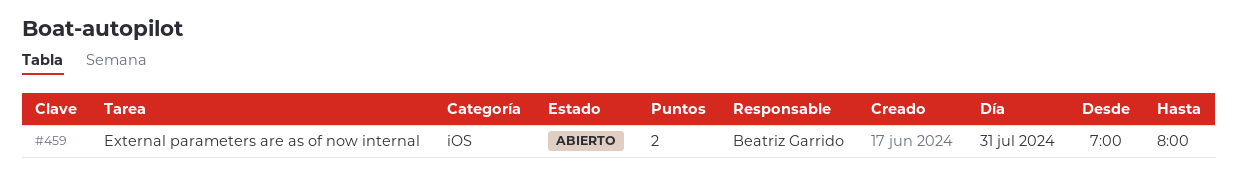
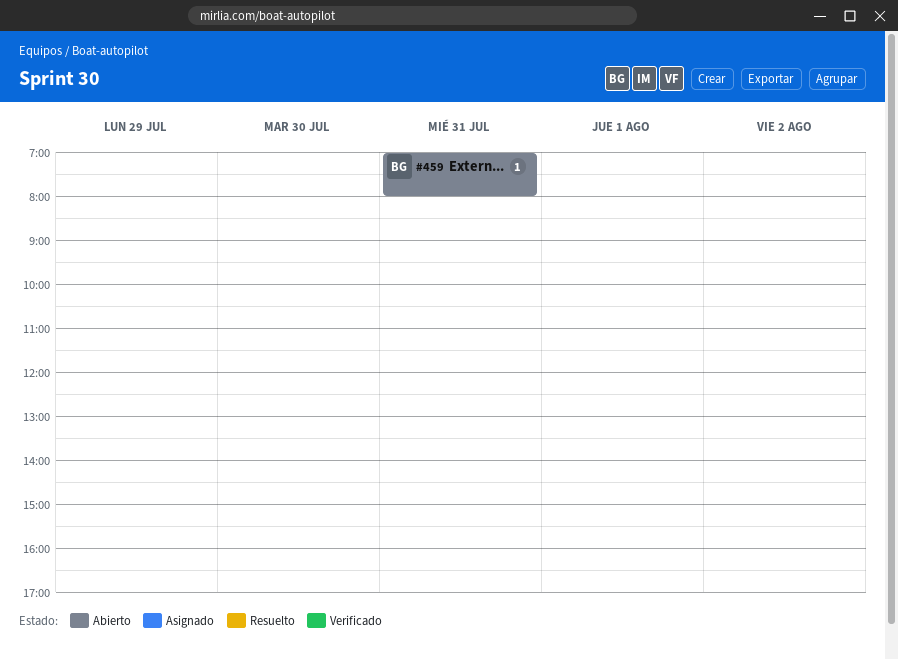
#459, estimate: 2 -> 1

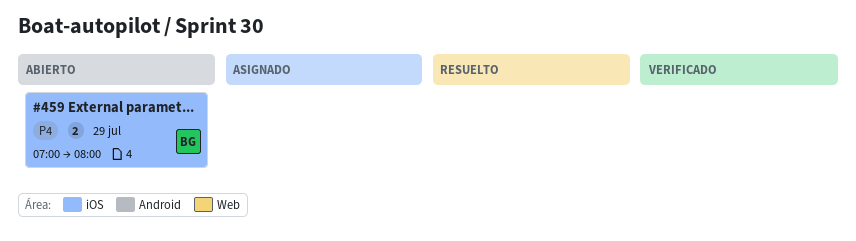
#459, estimate: 1 -> 2
#459, day: Jul 31 -> Jul 29

